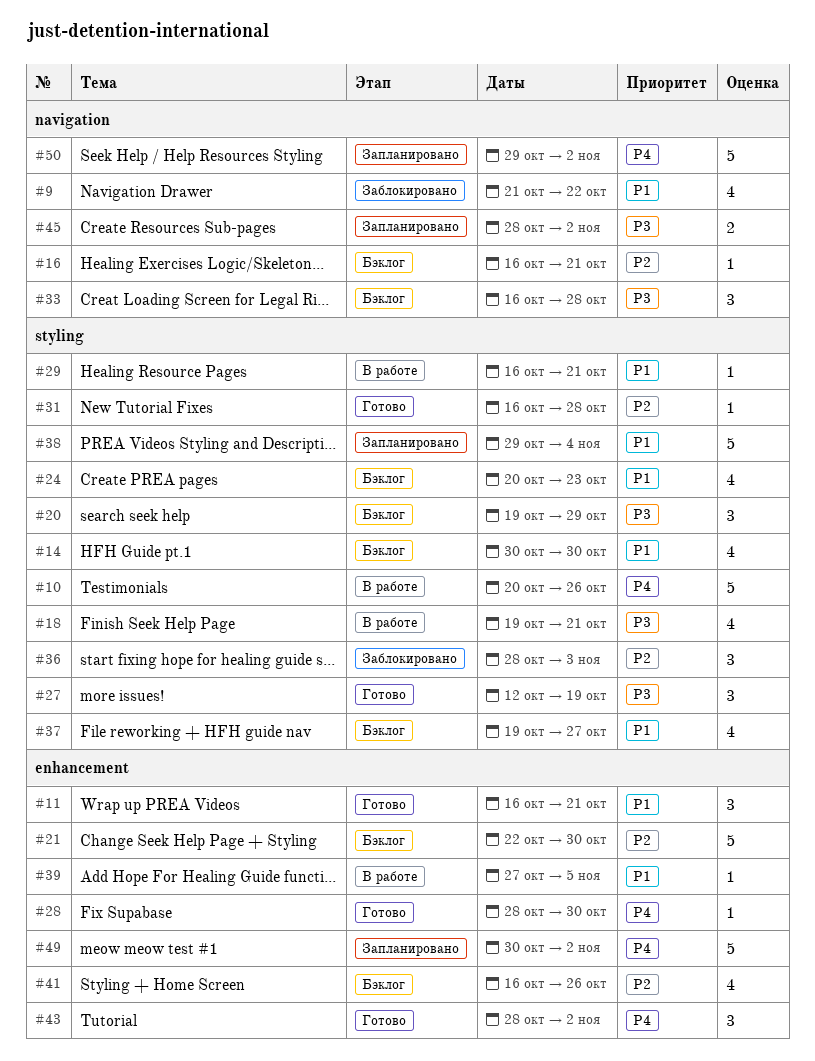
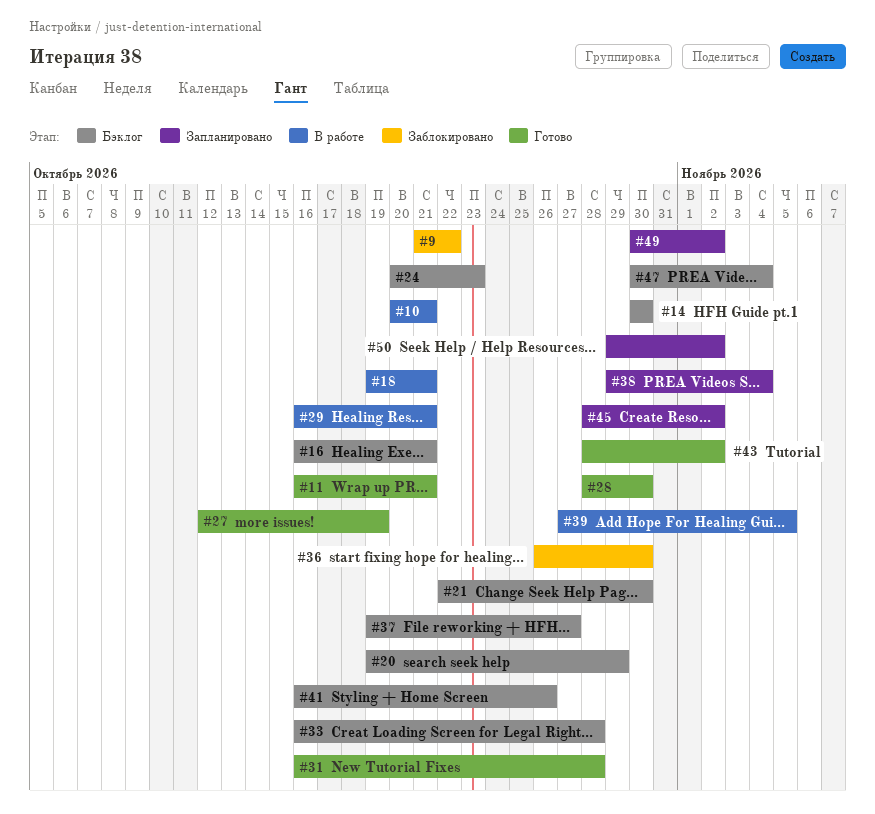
#10, due: Oct 26 -> Oct 21
#36, start: Oct 28 -> Oct 26
#36, due: Nov 3 -> Oct 30
#47: none -> present

